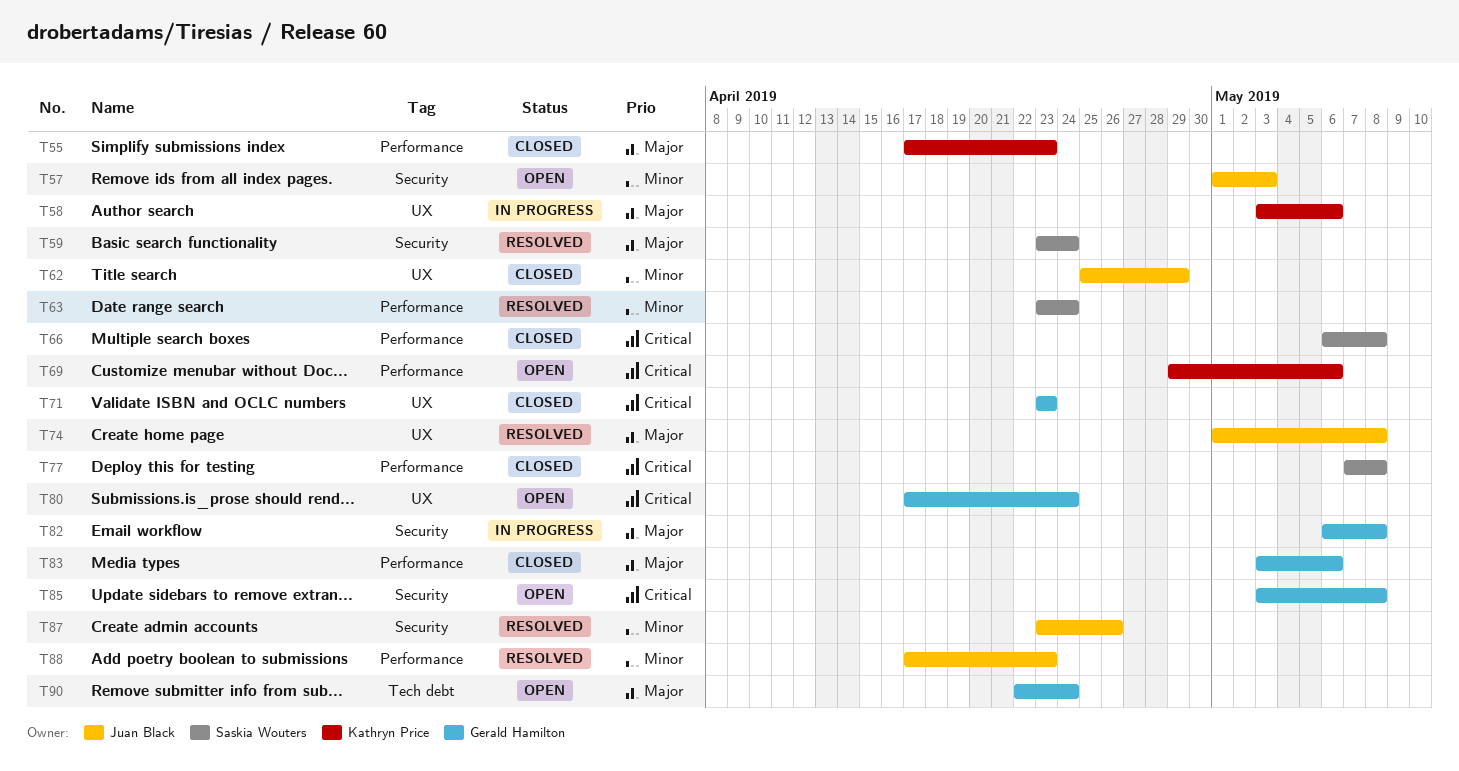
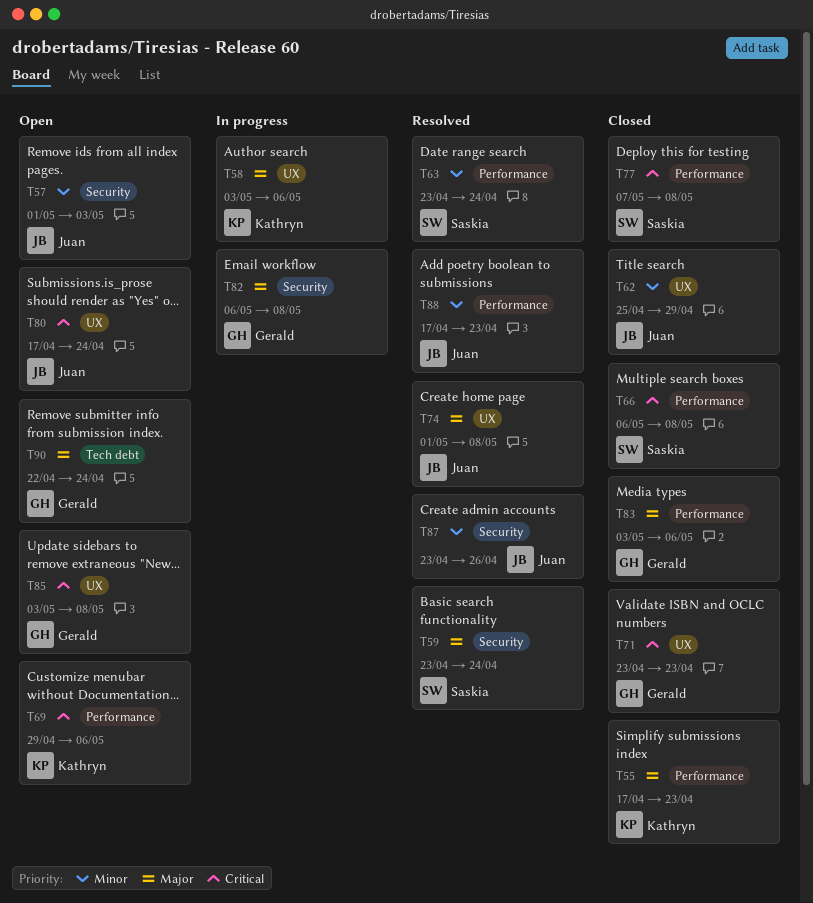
T80, owner: Gerald Hamilton -> Juan Black
T85, label: Security -> UX

